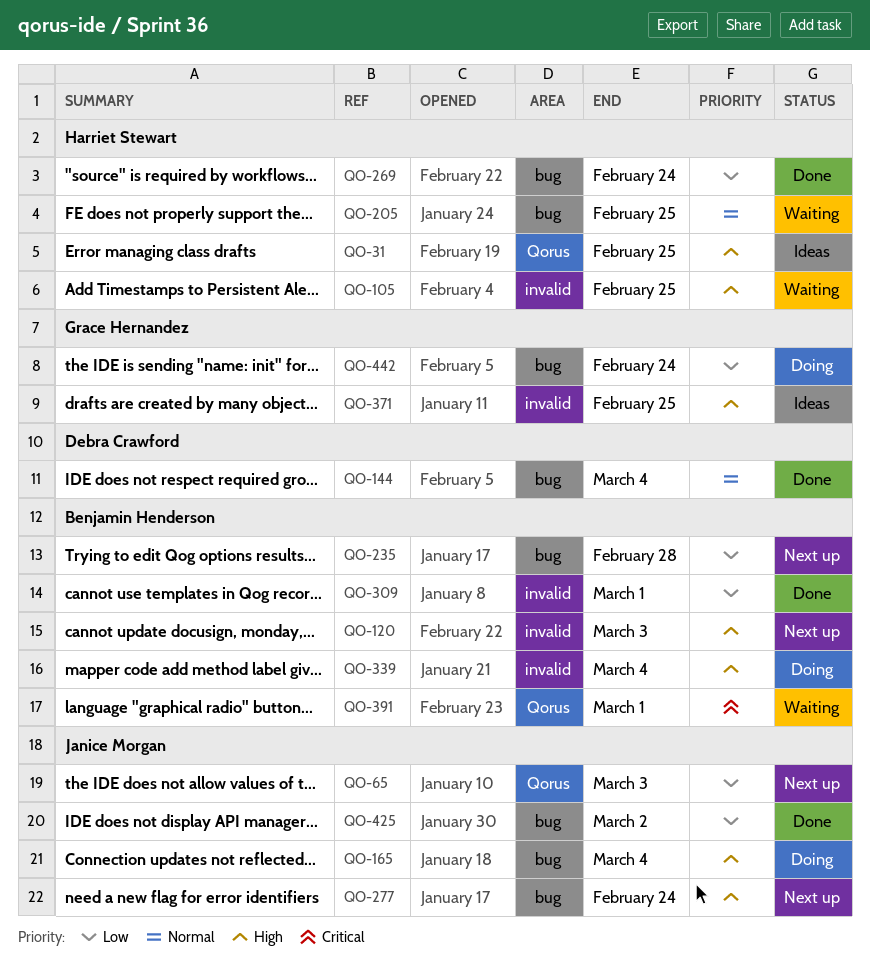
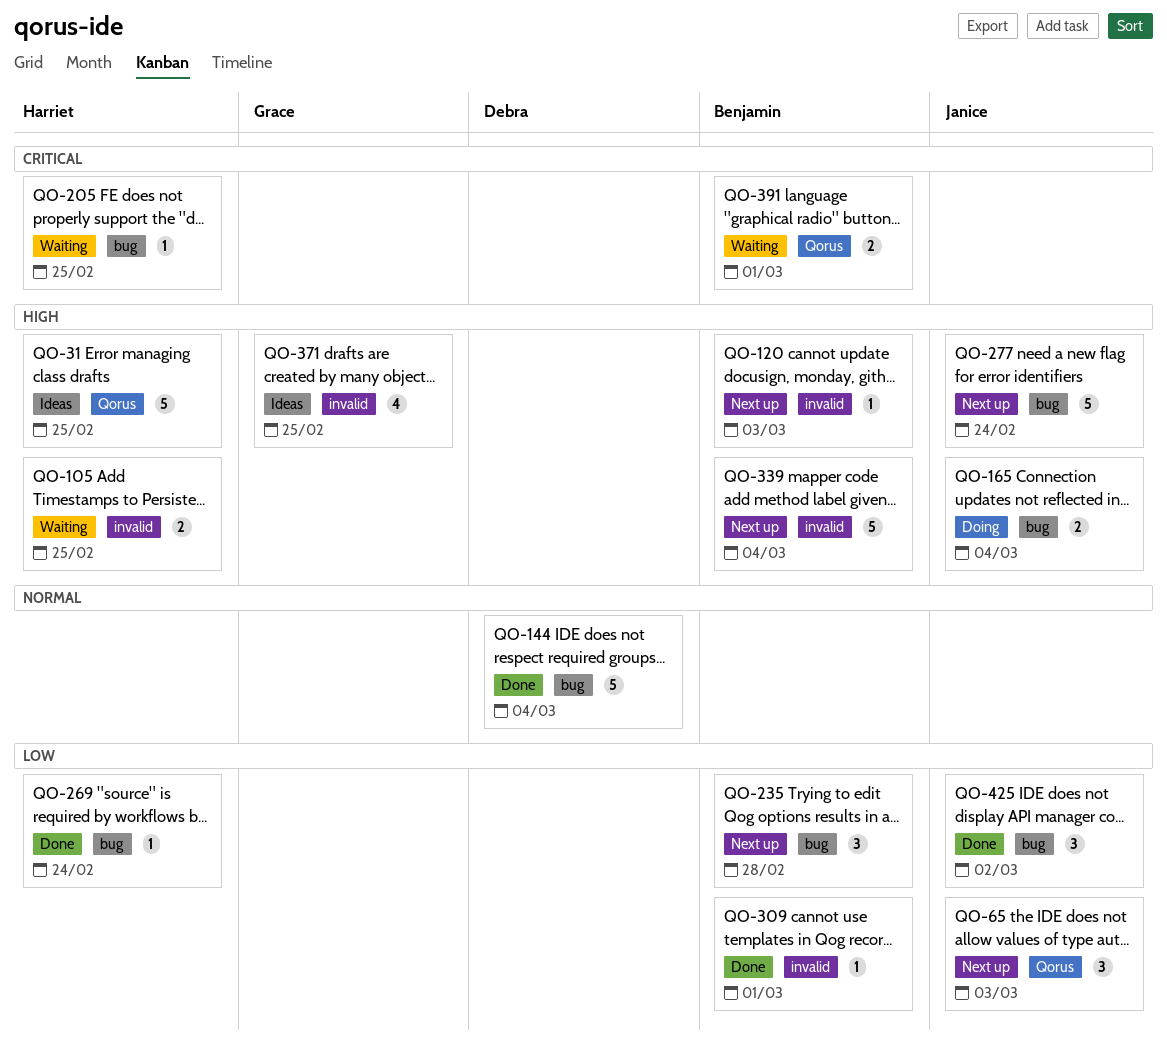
QO-205, priority: Normal -> Critical
QO-339, status: Doing -> Next up
QO-442: present -> none

